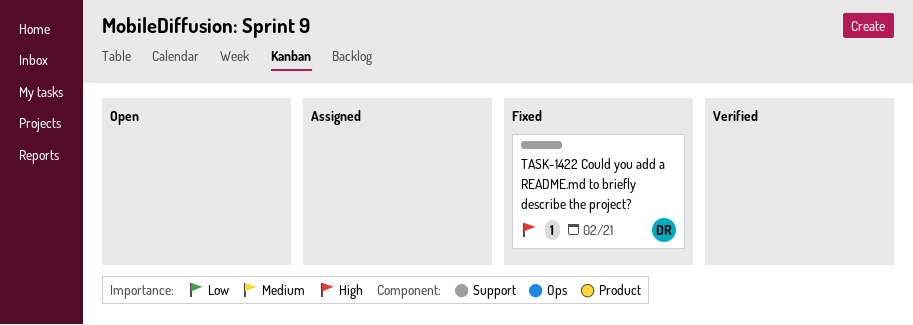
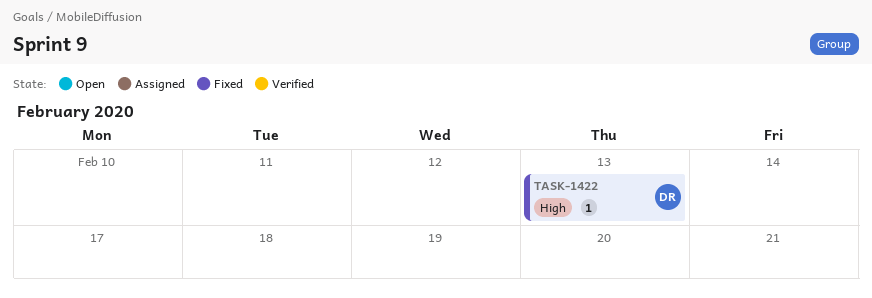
TASK-1422, due: Feb 21 -> Feb 13

